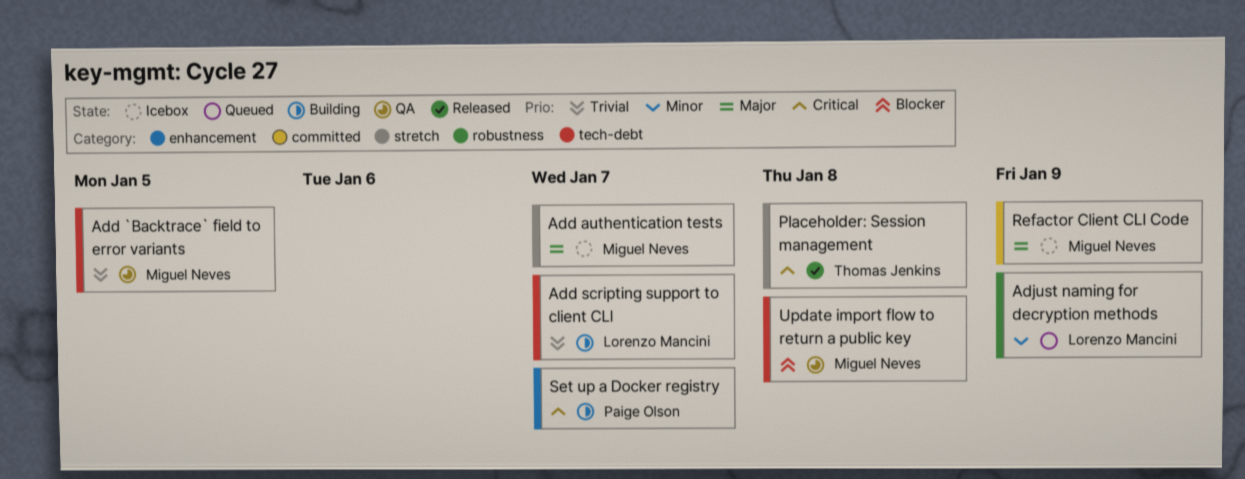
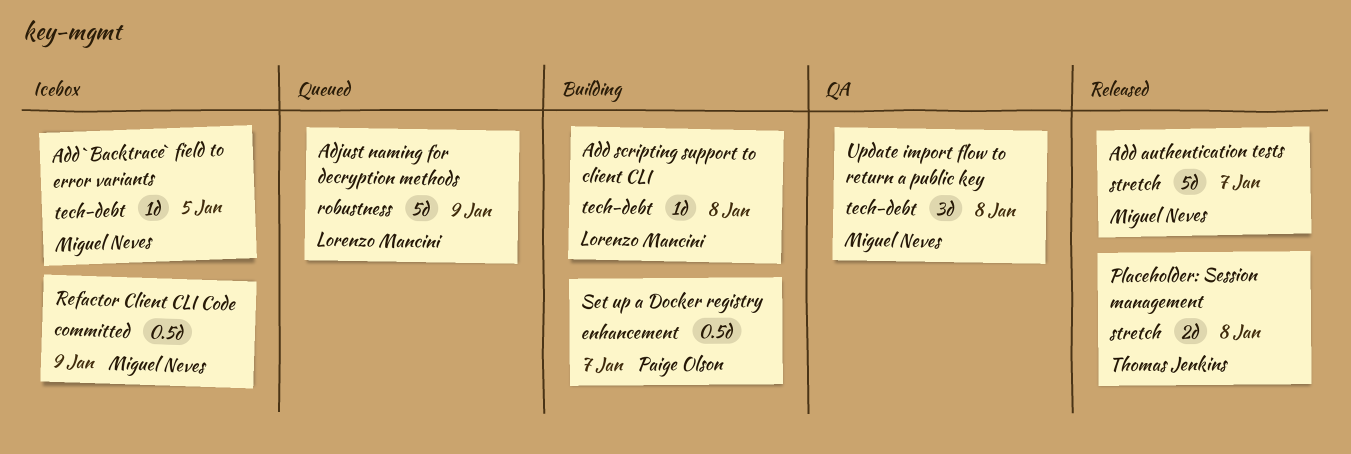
Add `Backtrace` field to error variants, status: QA -> Icebox
Add authentication tests, status: Icebox -> Released
Add scripting support to client CLI, due: Jan 7 -> Jan 8

